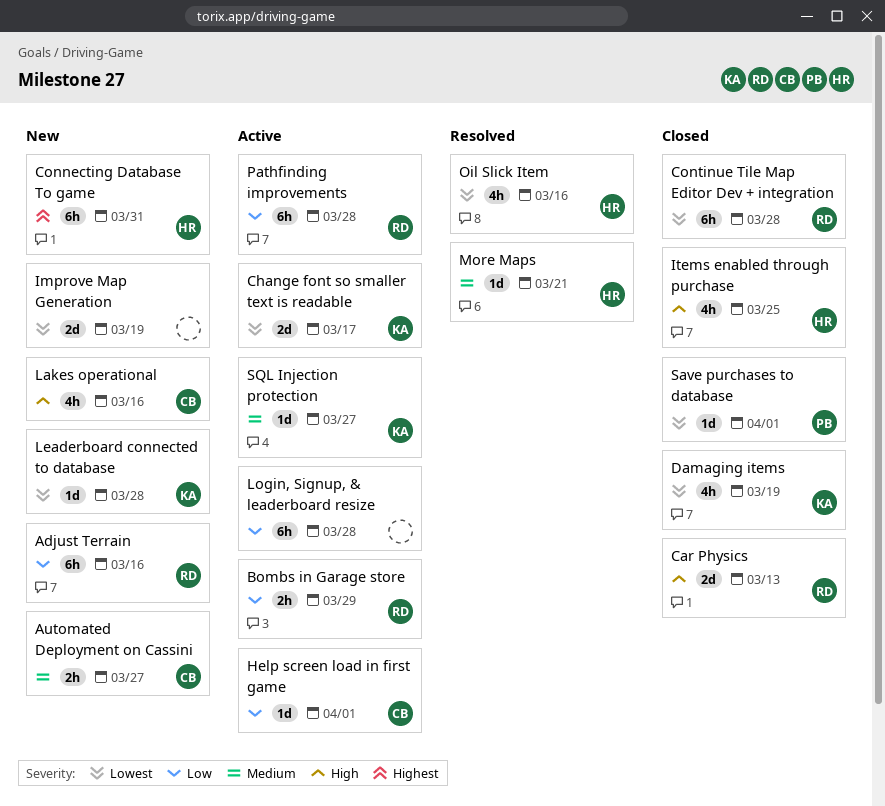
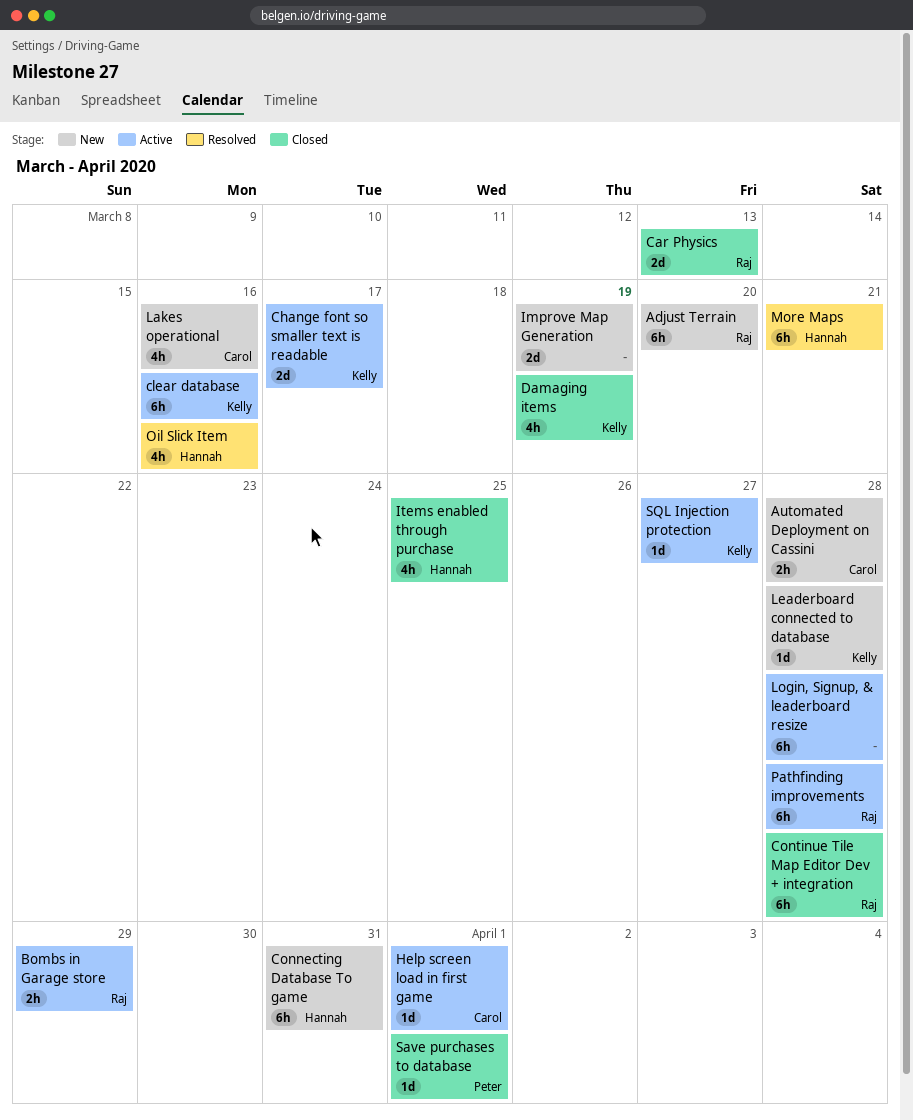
Adjust Terrain, due: Mar 16 -> Mar 20
Automated Deployment on Cassini, due: Mar 27 -> Mar 28
clear database: none -> present
More Maps, estimate: 1d -> 6h

